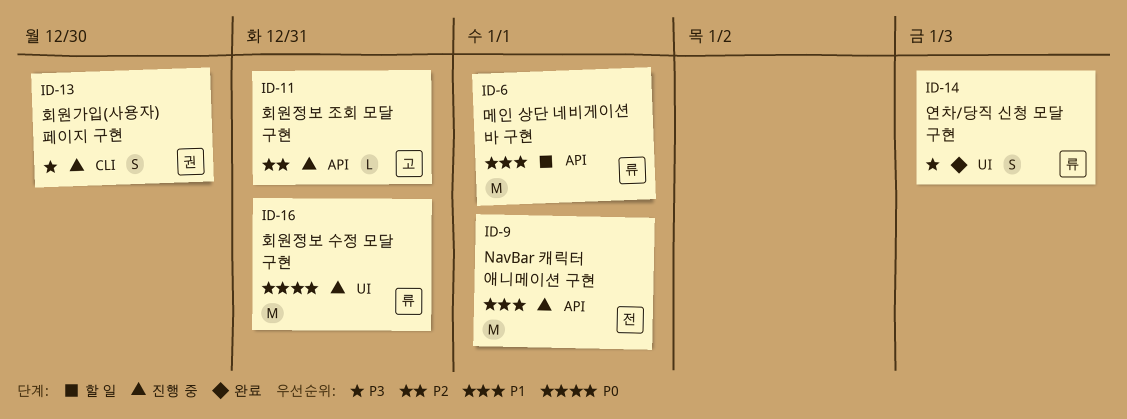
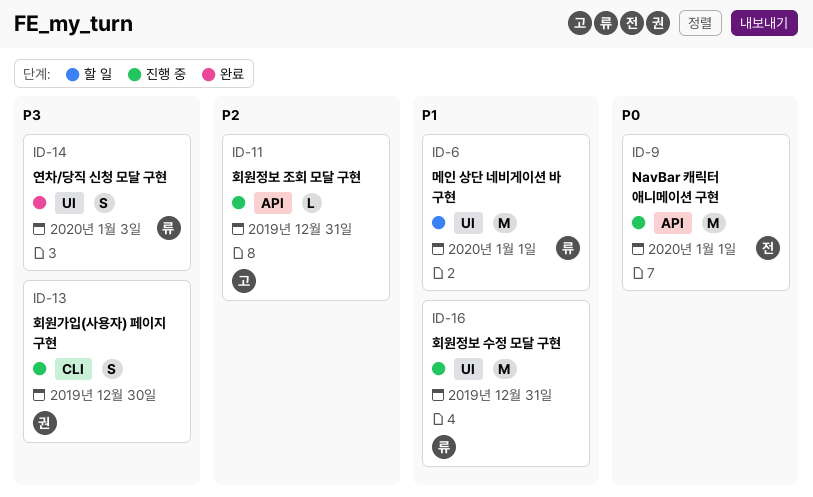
ID-6, label: API -> UI
ID-9, priority: P1 -> P0
ID-16, priority: P0 -> P1

